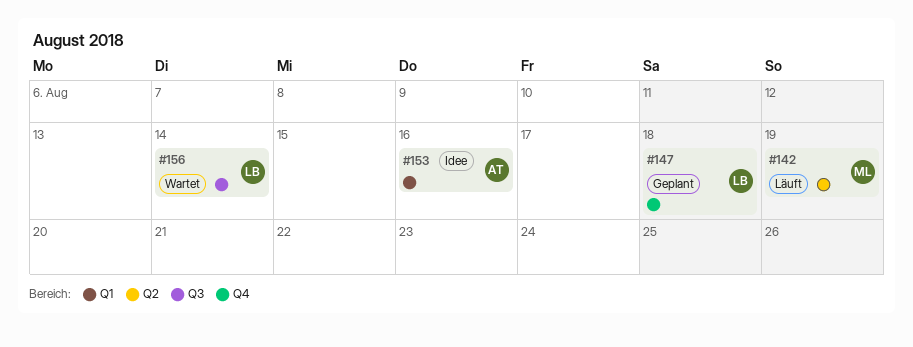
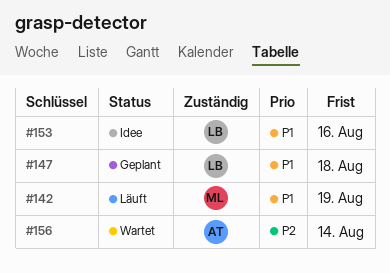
#153, owner: AT -> LB
#156, owner: LB -> AT

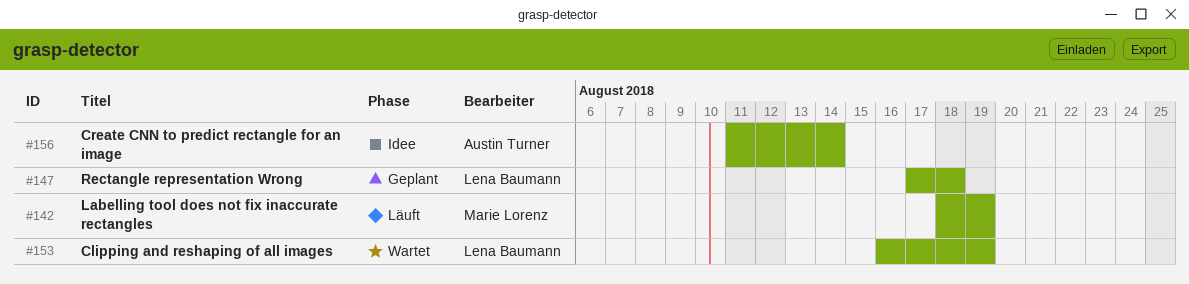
#153, status: Idee -> Wartet
#153, due: Aug 16 -> Aug 19
#156, status: Wartet -> Idee

